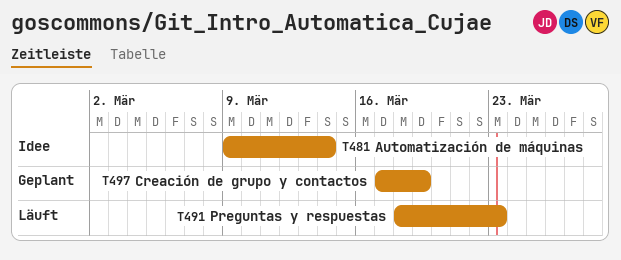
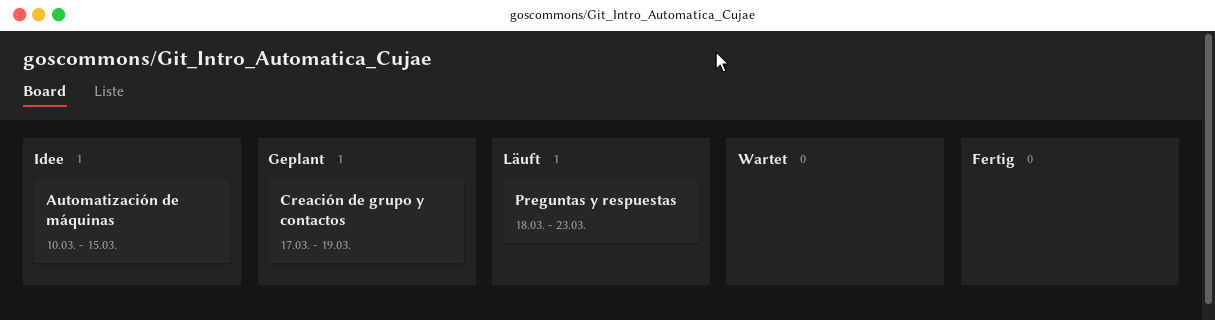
Automatización de máquinas, start: Mar 9 -> Mar 10
Automatización de máquinas, due: Mar 14 -> Mar 15

